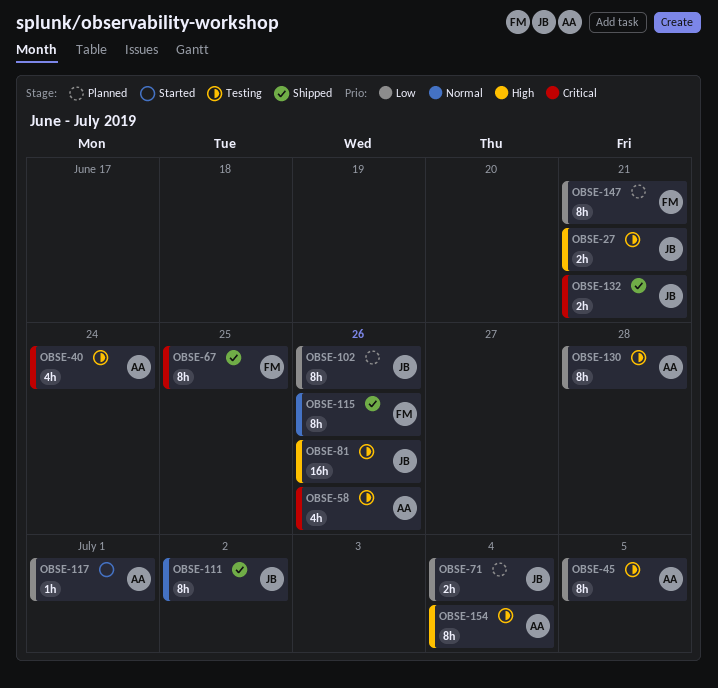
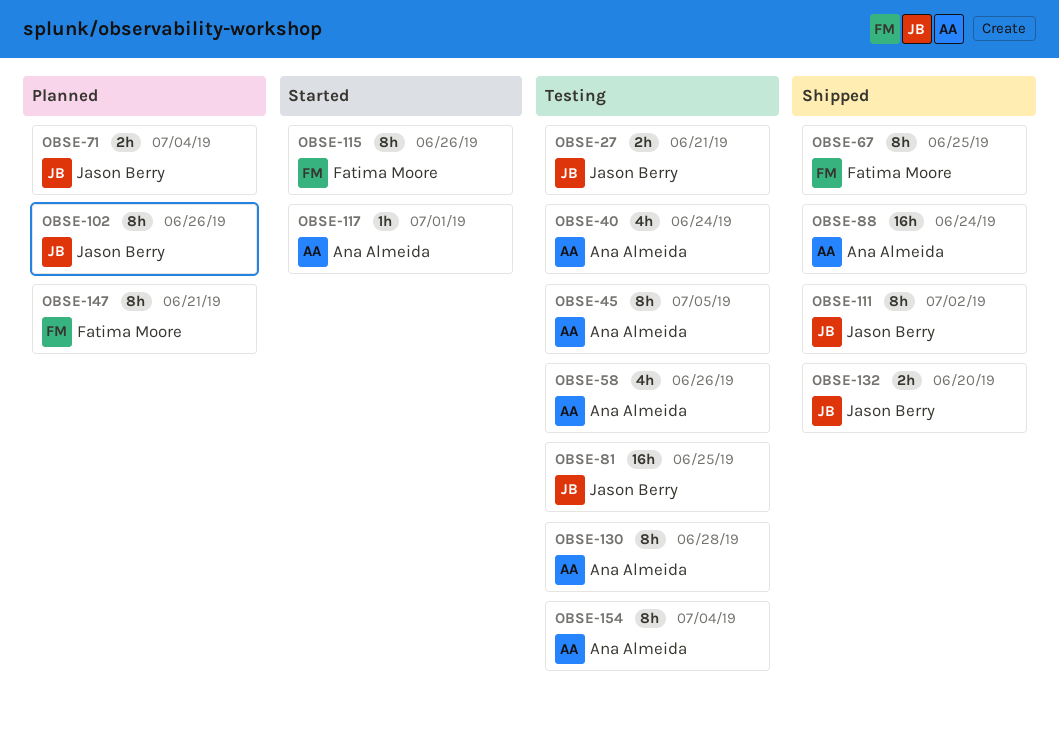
OBSE-81, due: Jun 26 -> Jun 25
OBSE-88: none -> present
OBSE-115, status: Shipped -> Started
OBSE-132, due: Jun 21 -> Jun 20

